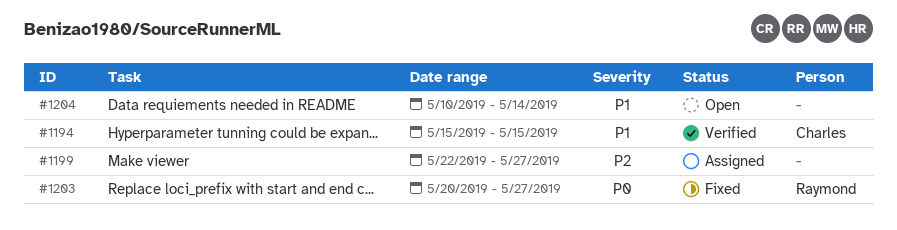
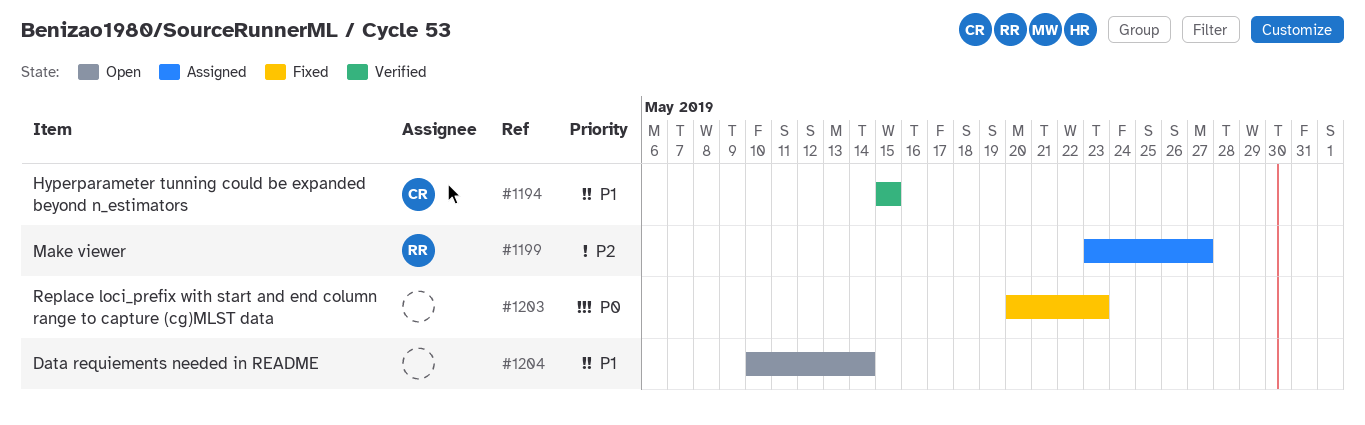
#1199, owner: none -> Raymond
#1199, start: May 22 -> May 23
#1203, owner: Raymond -> none
#1203, due: May 27 -> May 23

